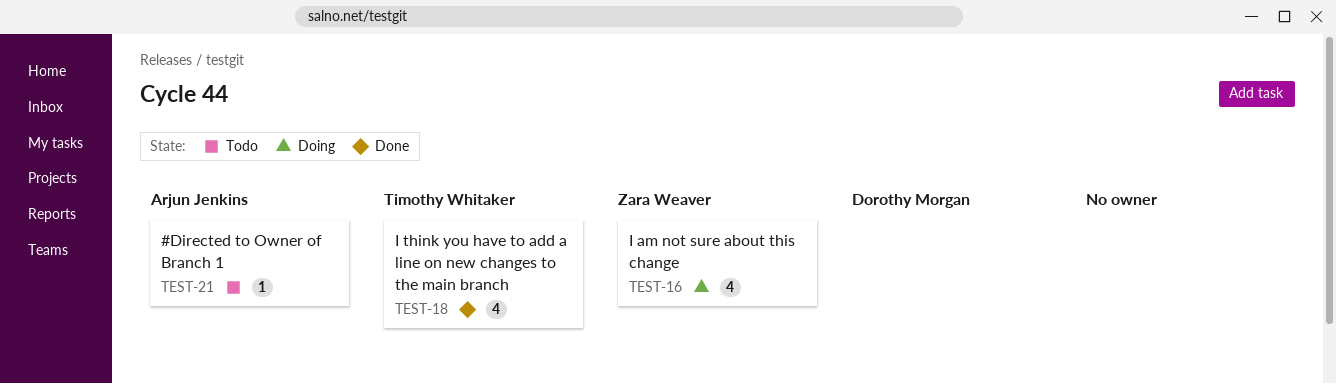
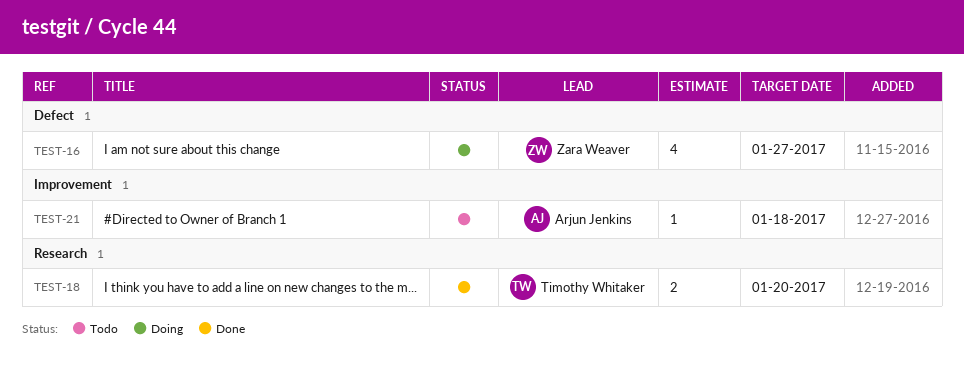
TEST-18, estimate: 4 -> 2

